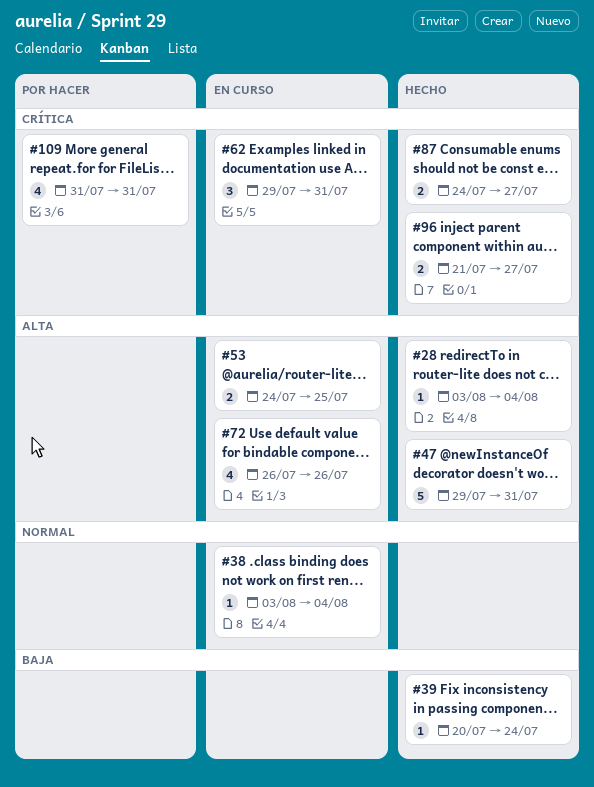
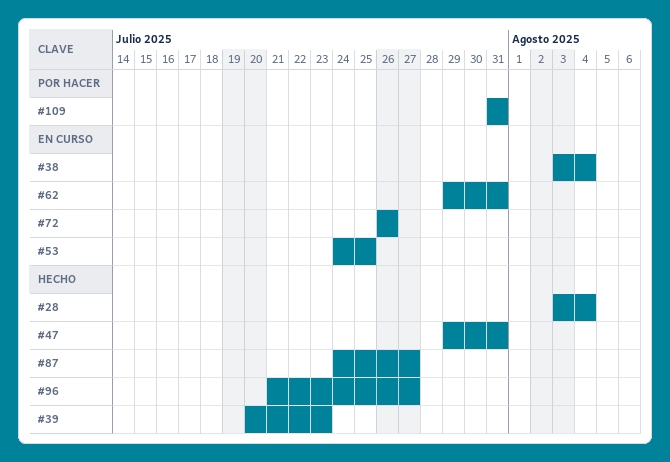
#39, due: Jul 24 -> Jul 23

